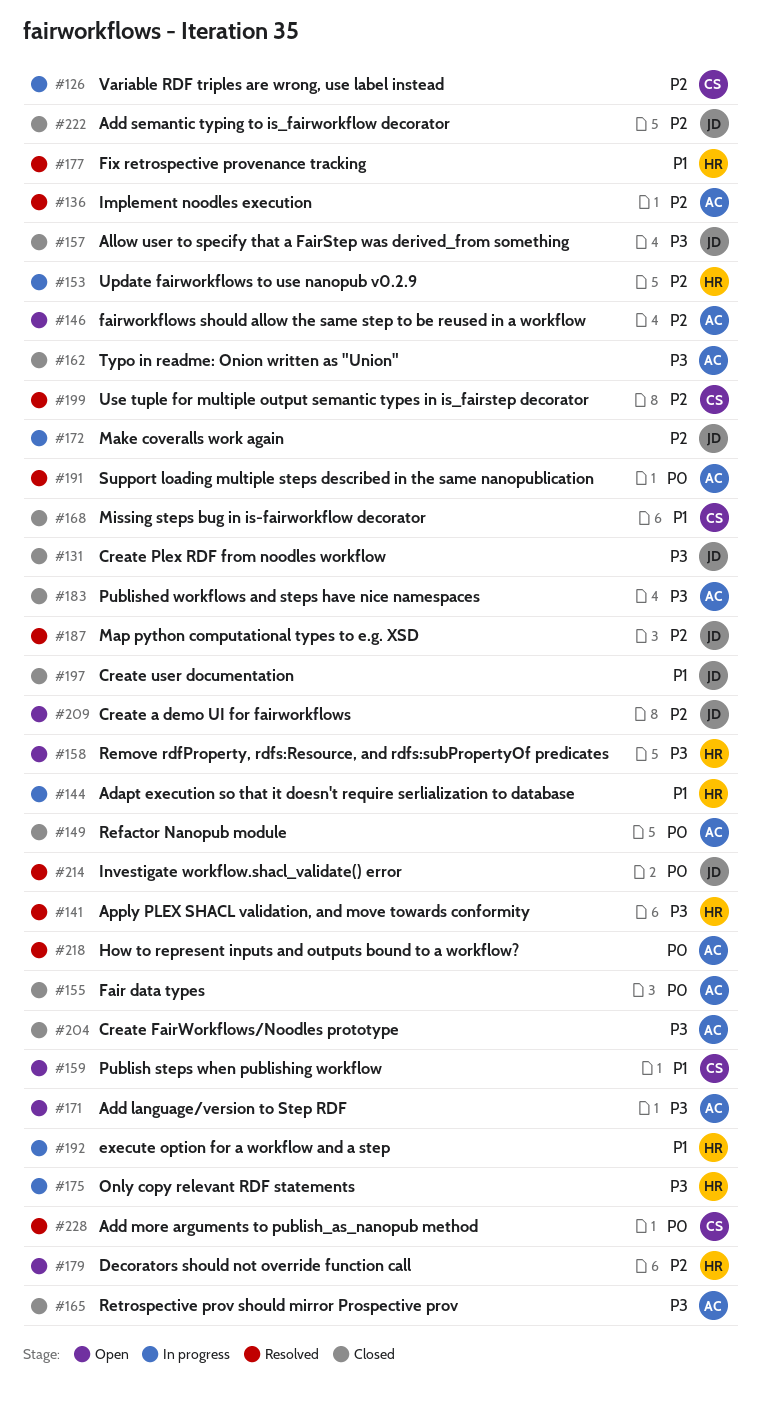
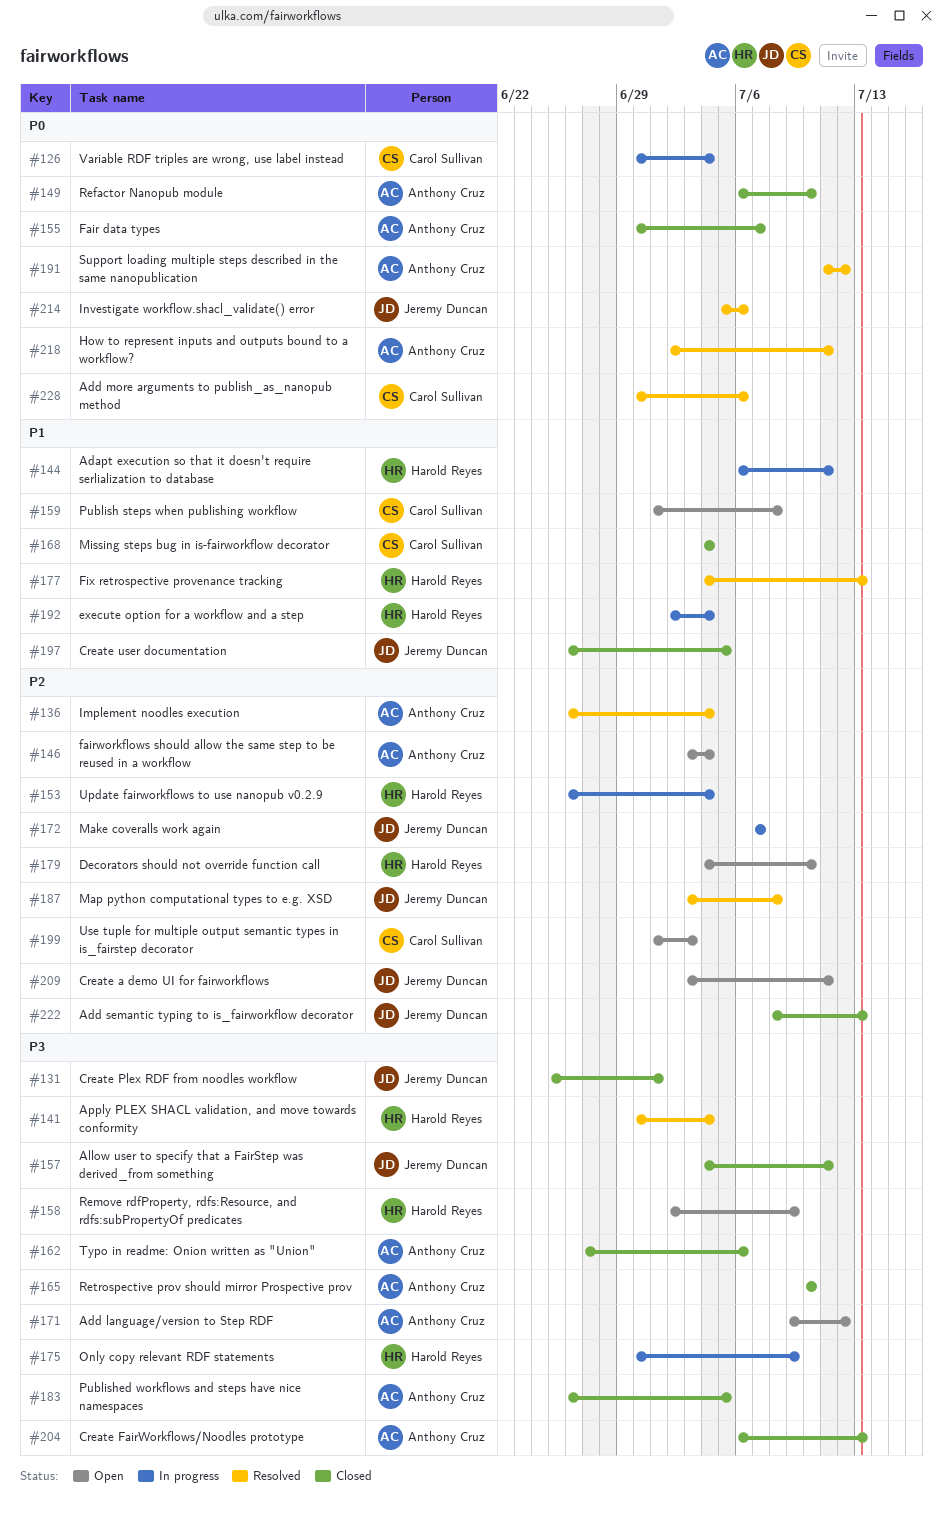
#126, priority: P2 -> P0
#199, status: Resolved -> Open

